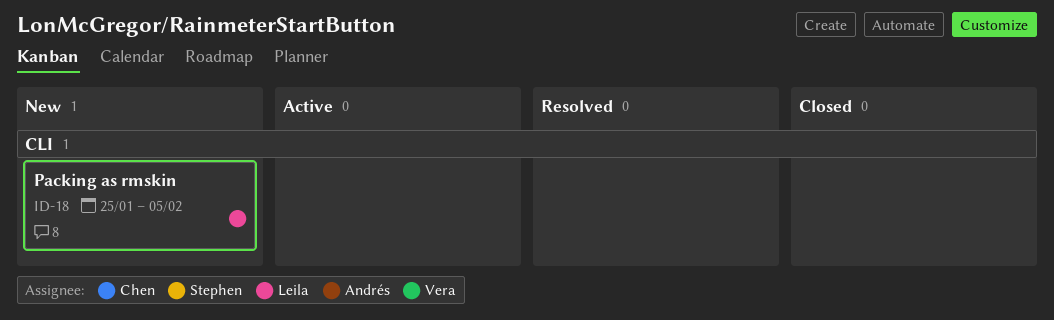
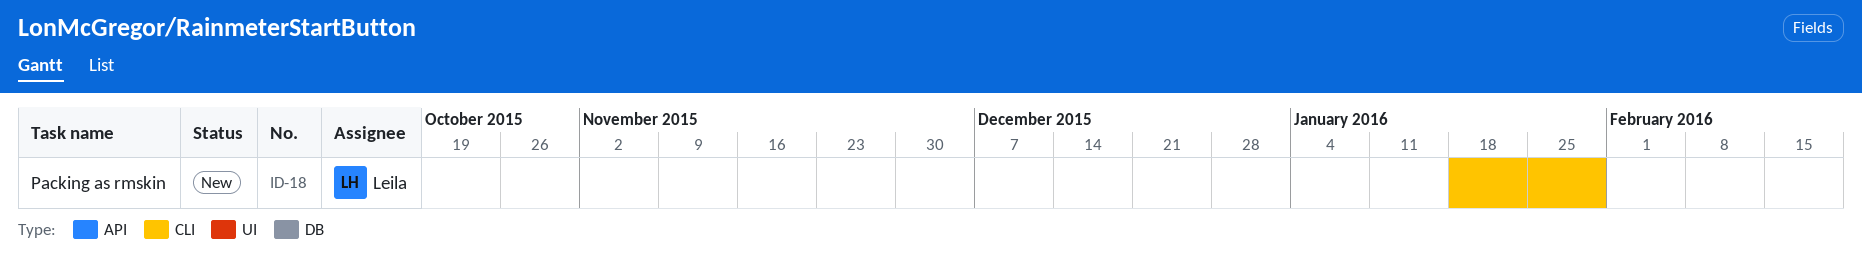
ID-18, start: Jan 25 -> Jan 18
ID-18, due: Feb 5 -> Jan 29

